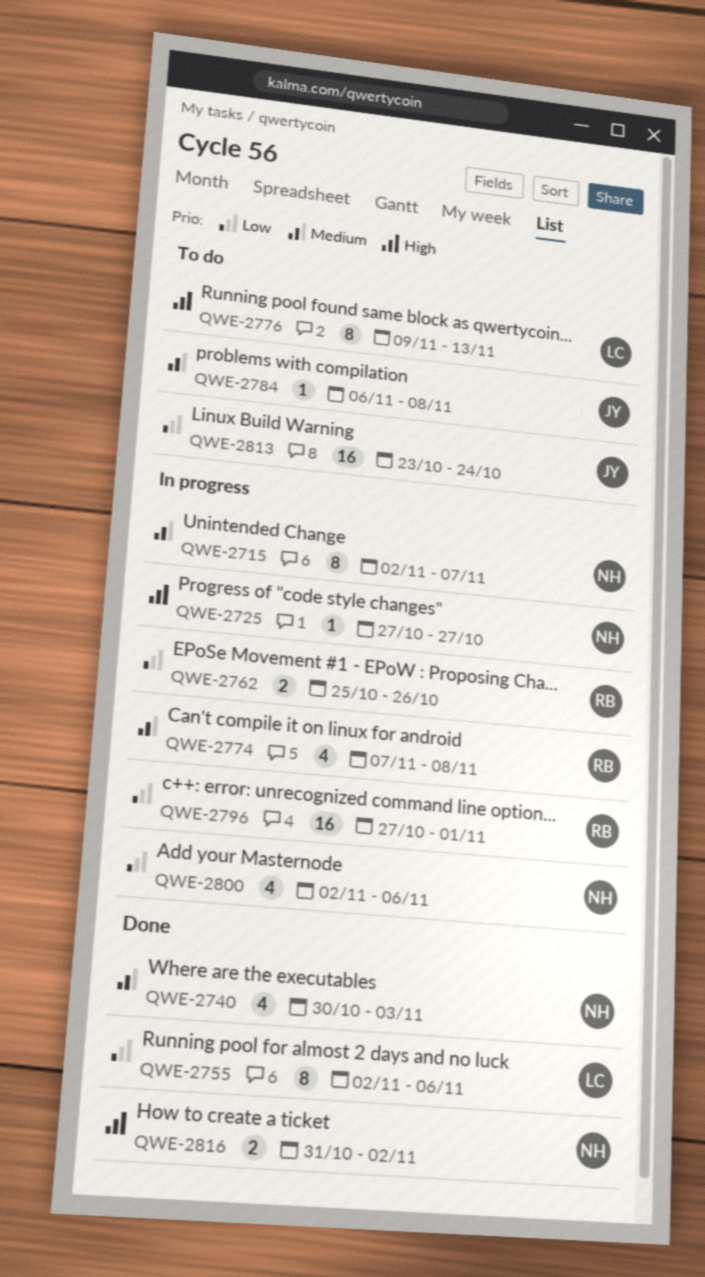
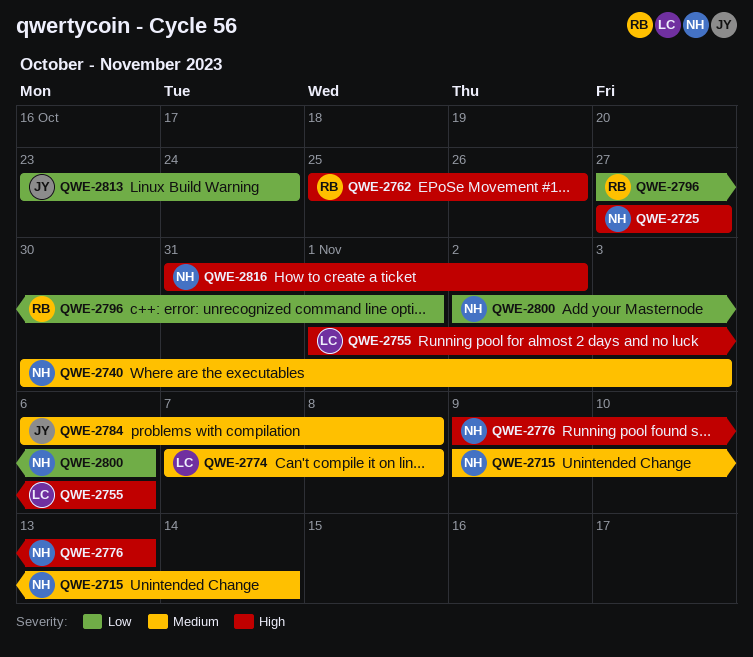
QWE-2715, start: Nov 2 -> Nov 9
QWE-2715, due: Nov 7 -> Nov 14
QWE-2755, priority: Low -> High
QWE-2755, start: Nov 2 -> Nov 1
QWE-2762, priority: Low -> High
QWE-2774, owner: RB -> LC
QWE-2776, owner: LC -> NH

